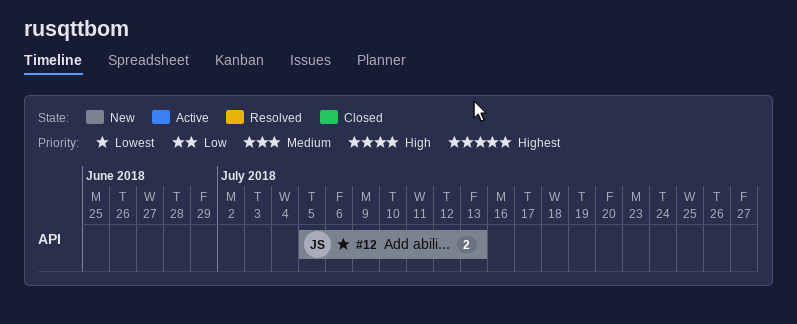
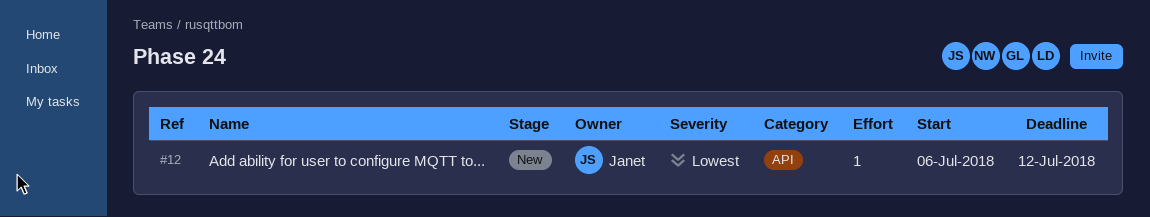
#12, estimate: 2 -> 1
#12, start: Jul 5 -> Jul 6
#12, due: Jul 13 -> Jul 12

